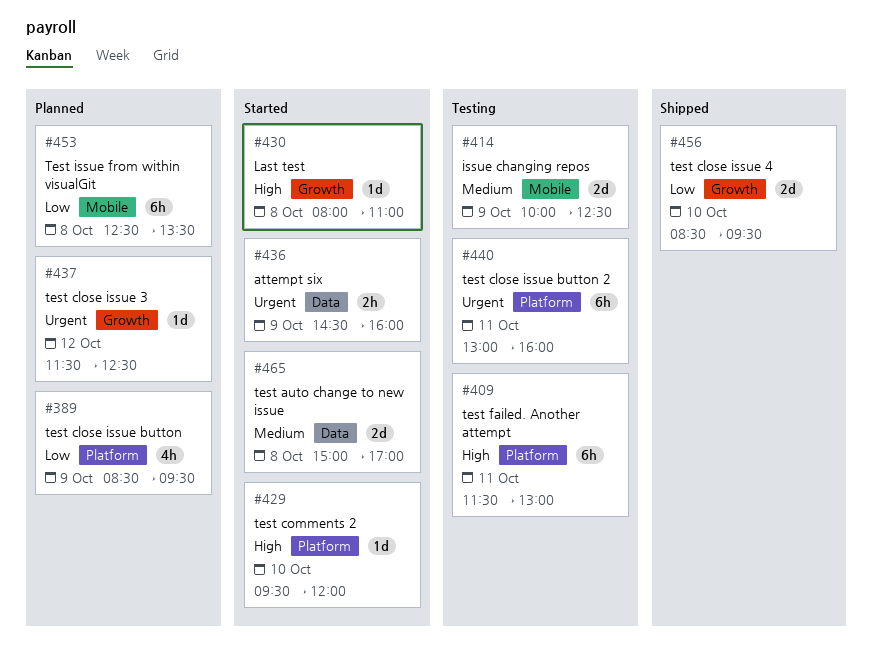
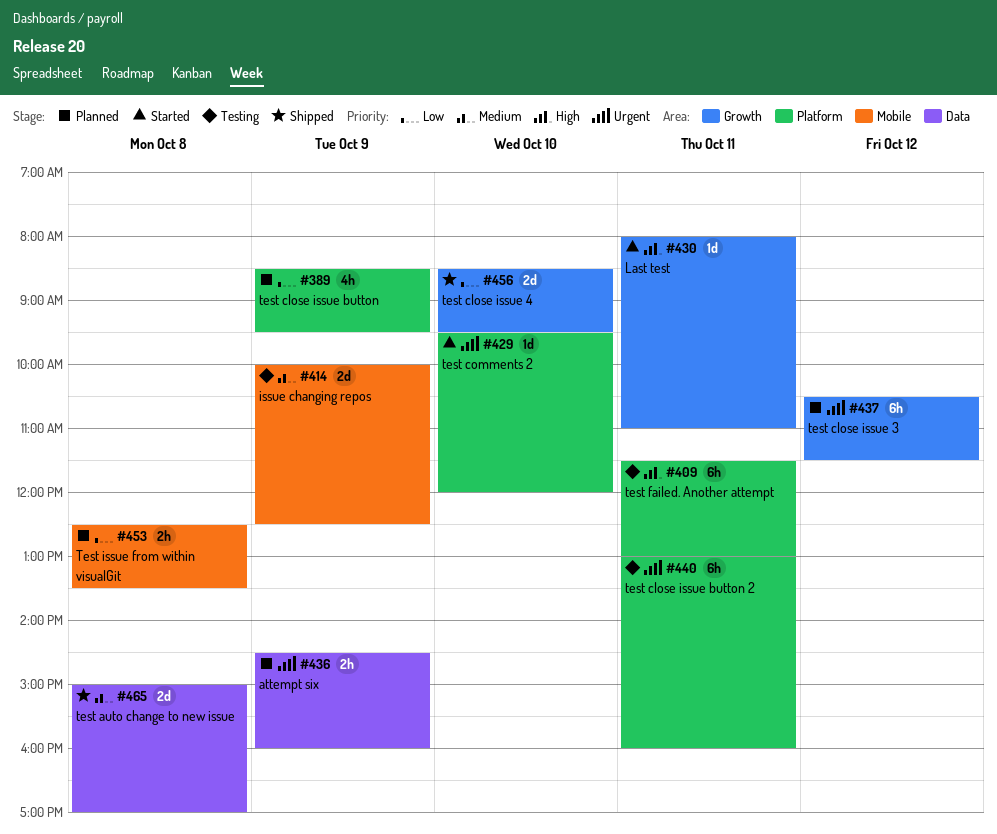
#429, priority: High -> Urgent
#430, day: Oct 8 -> Oct 11
#436, status: Started -> Planned
#437, estimate: 1d -> 6h
#437, begins: 11:30 -> 10:30
#437, ends: 12:30 -> 11:30
#453, estimate: 6h -> 2h
#465, status: Started -> Shipped

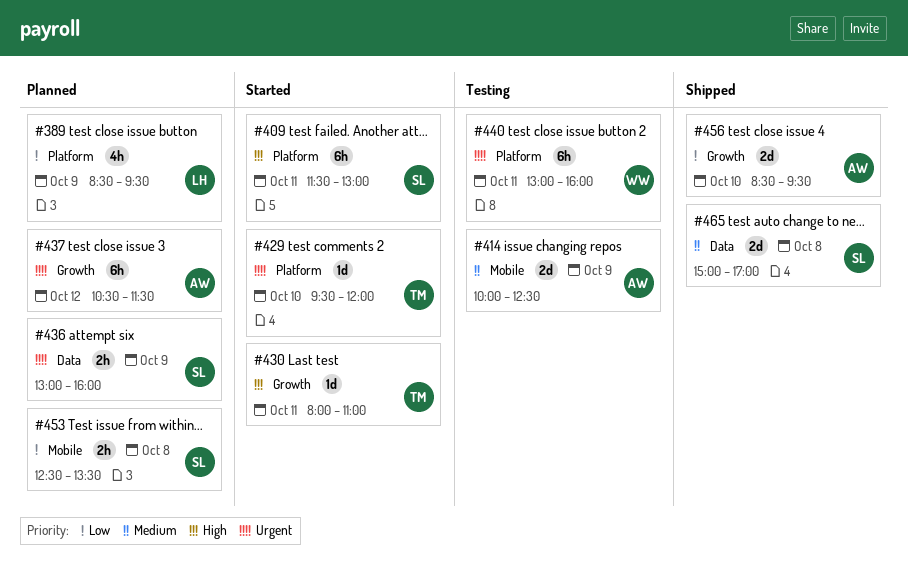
#409, status: Testing -> Started
#436, begins: 14:30 -> 13:00

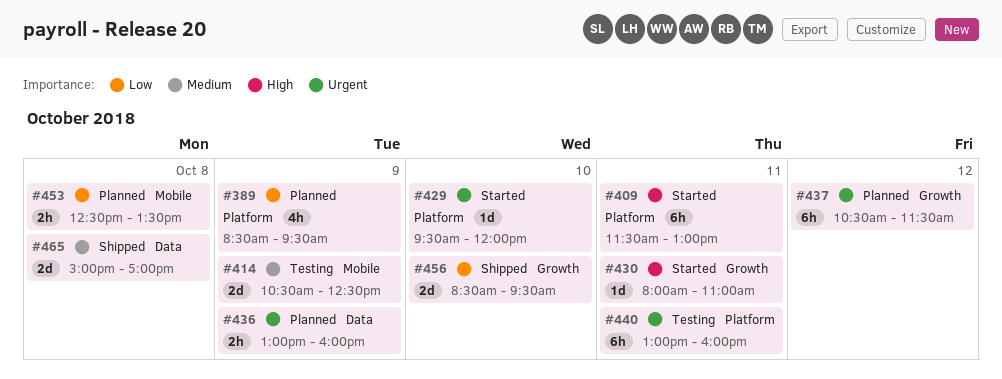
#414, begins: 10:00 -> 10:30

